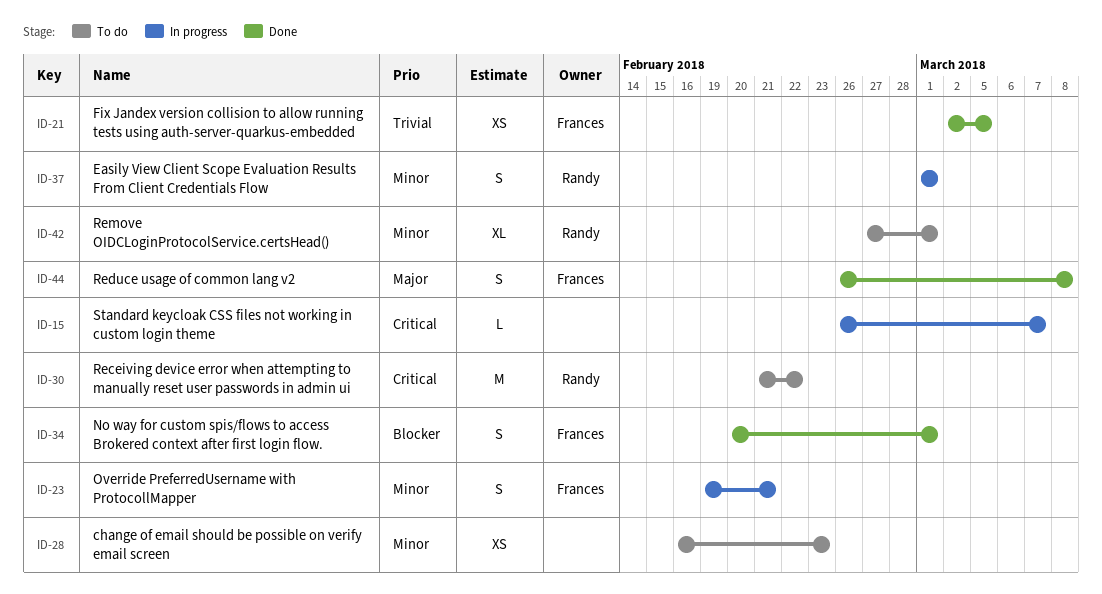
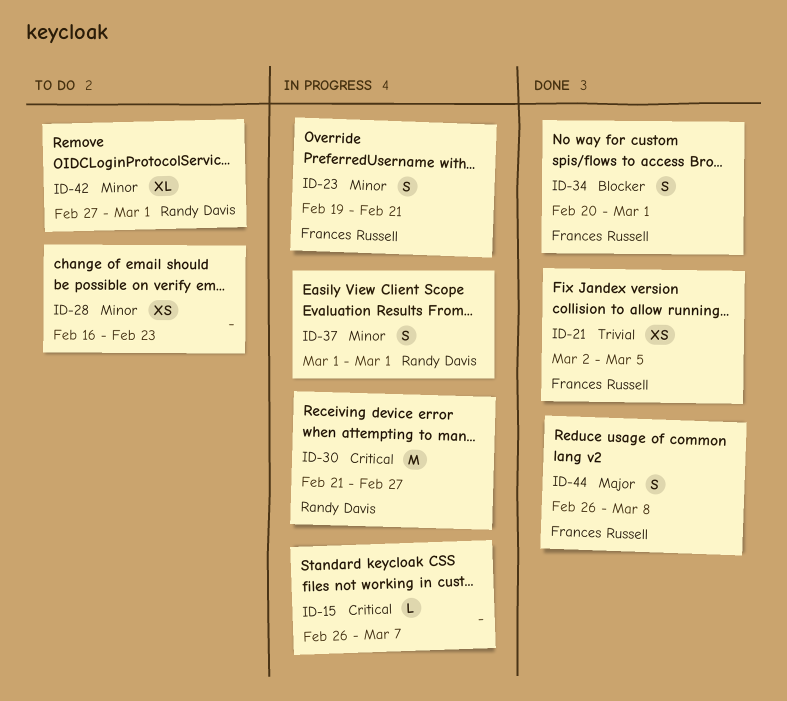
ID-30, status: To do -> In progress
ID-30, due: Feb 22 -> Feb 27

